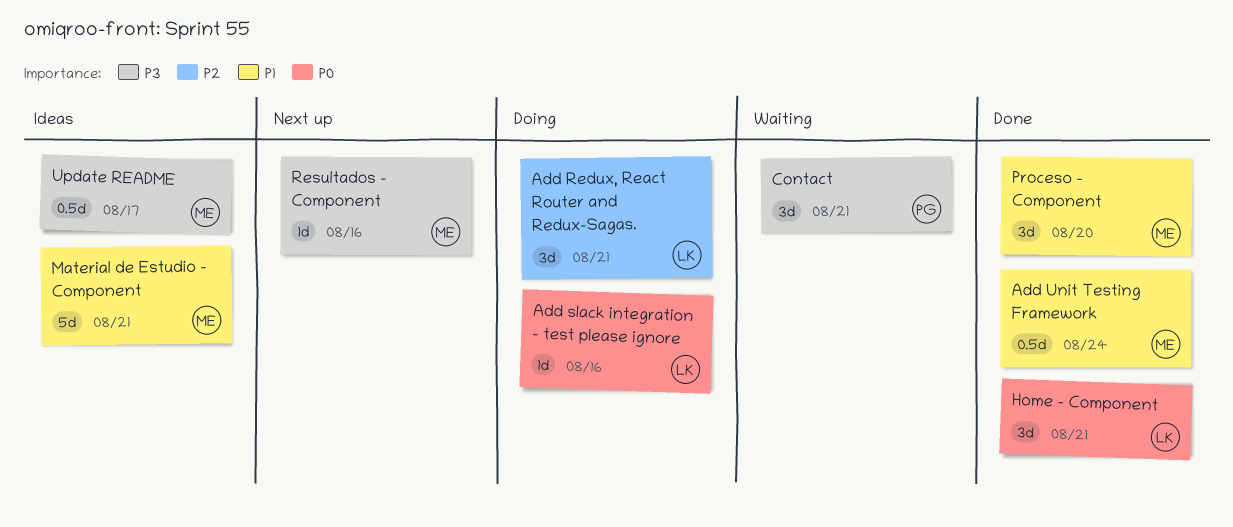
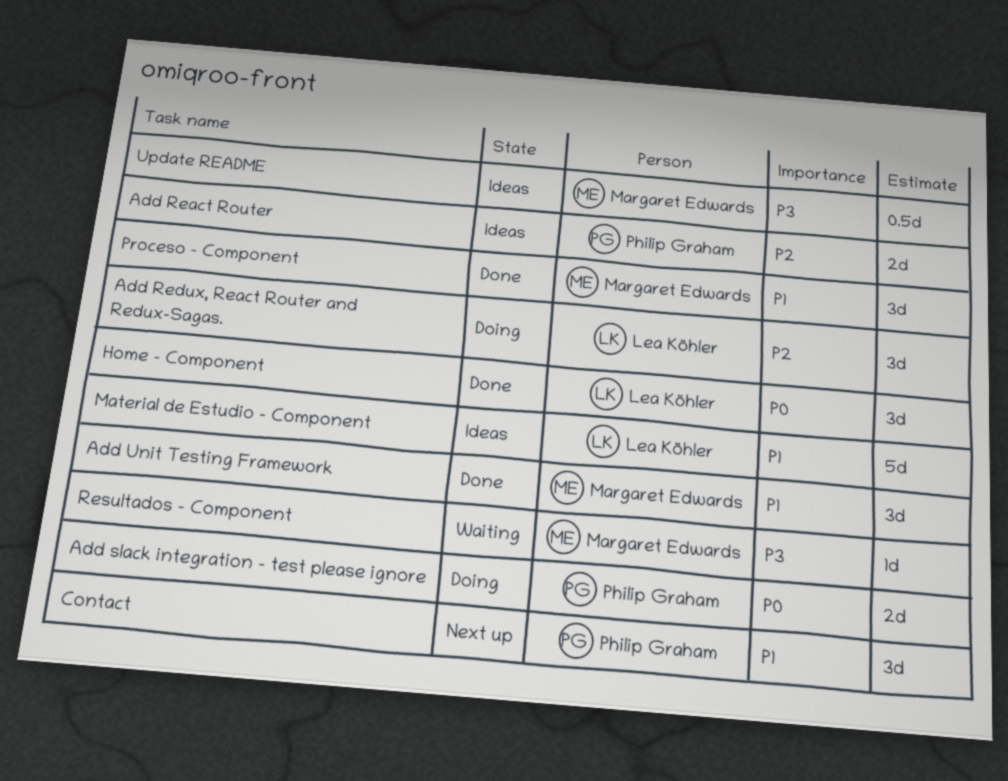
Add React Router: none -> present
Add slack integration - test please ignore, owner: Lea Köhler -> Philip Graham
Add slack integration - test please ignore, estimate: 1d -> 2d
Add Unit Testing Framework, estimate: 0.5d -> 3d
Contact, status: Waiting -> Next up
Contact, priority: P3 -> P1
Material de Estudio - Component, owner: Margaret Edwards -> Lea Köhler
Resultados - Component, status: Next up -> Waiting

